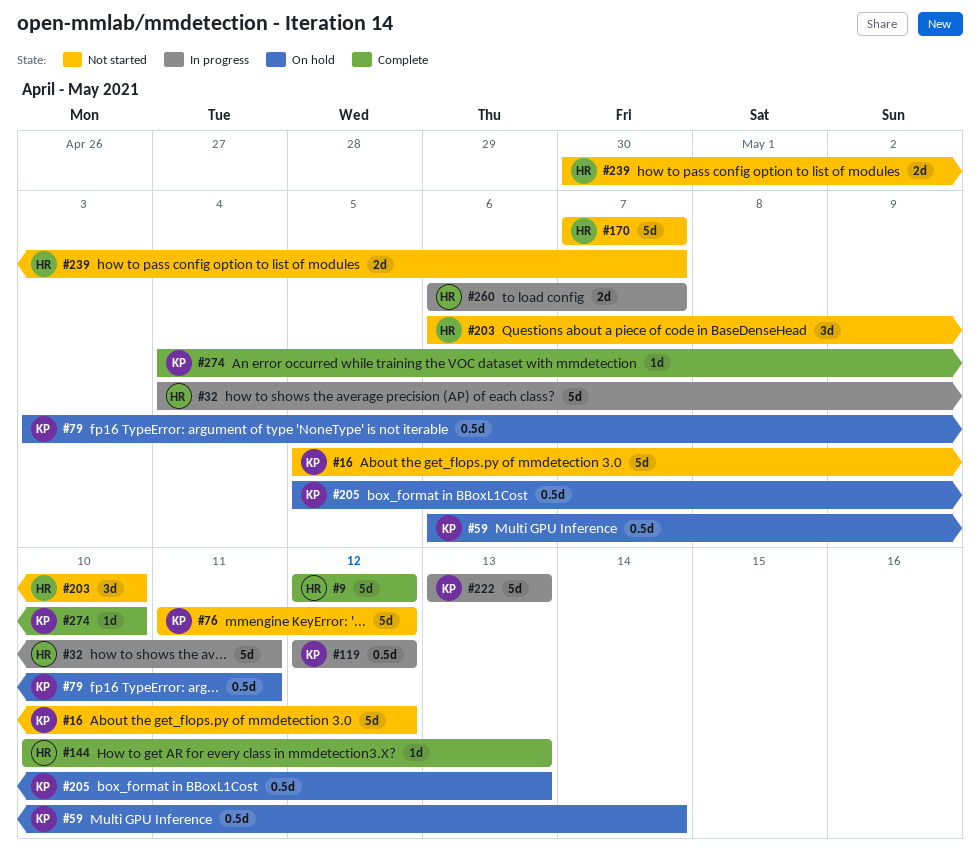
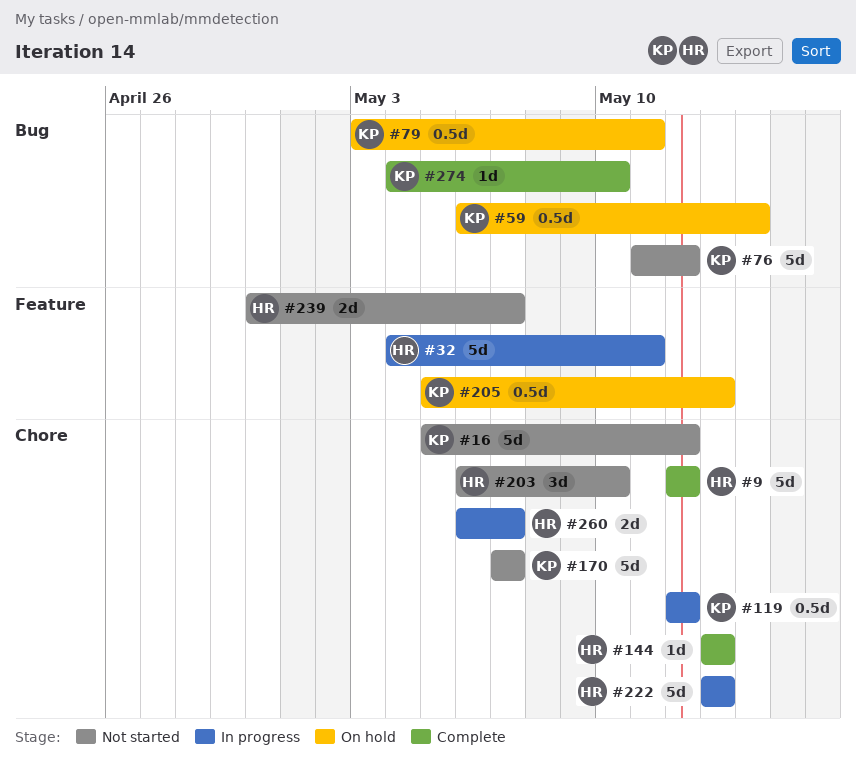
#144, start: May 10 -> May 13
#170, owner: HR -> KP
#222, owner: KP -> HR

